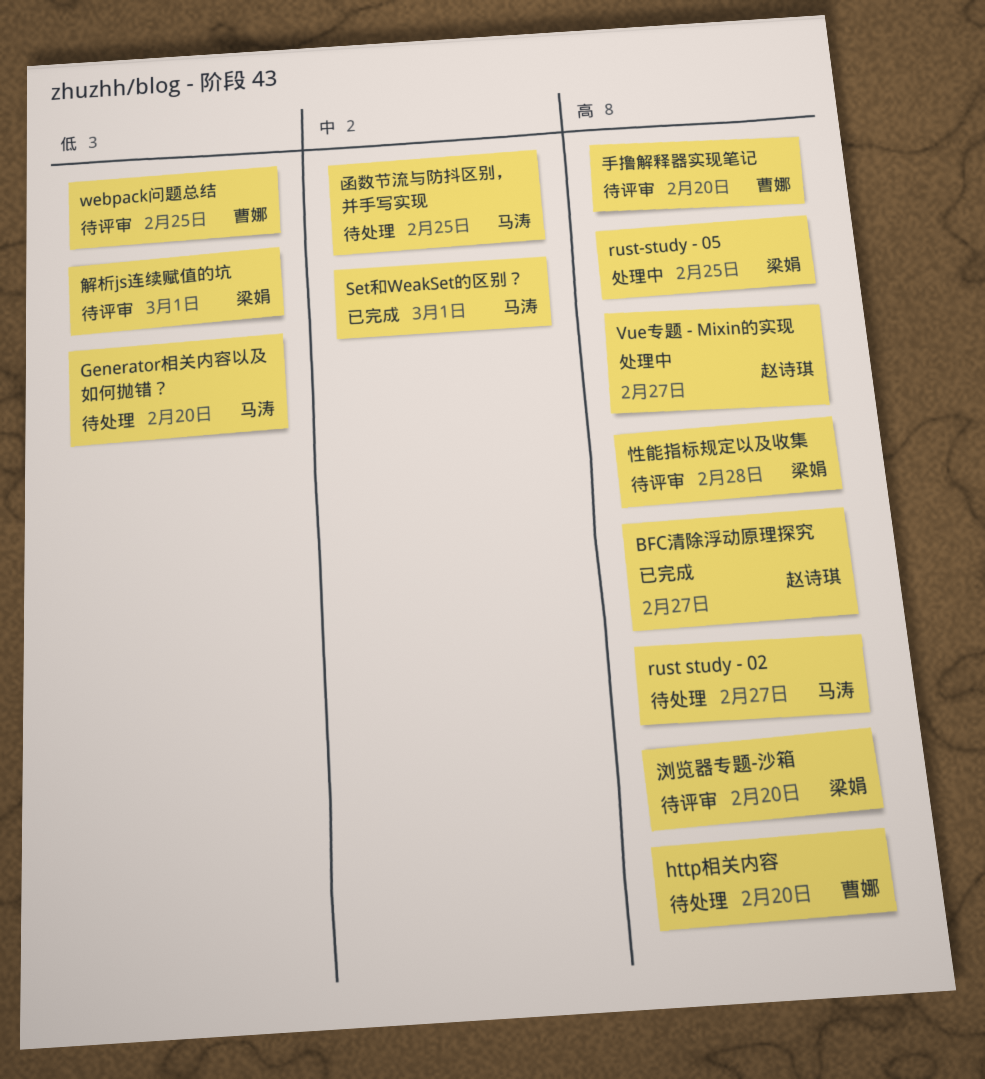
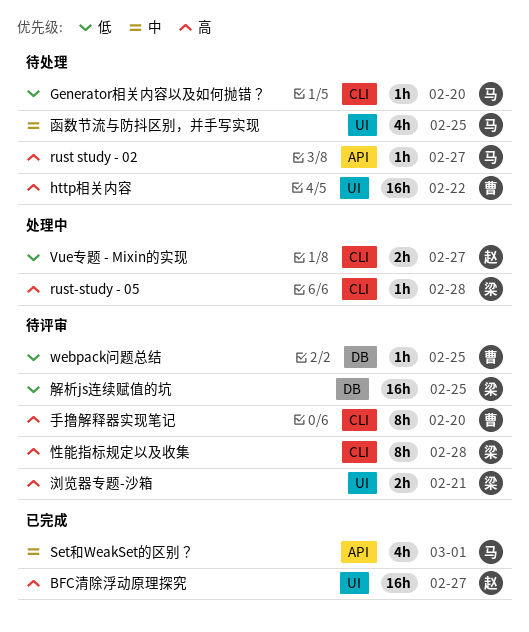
http相关内容, due: Feb 20 -> Feb 22
rust-study - 05, due: Feb 25 -> Feb 28
Vue专题 - Mixin的实现, priority: 高 -> 低
浏览器专题-沙箱, due: Feb 20 -> Feb 21
解析js连续赋值的坑, due: Mar 1 -> Feb 25

